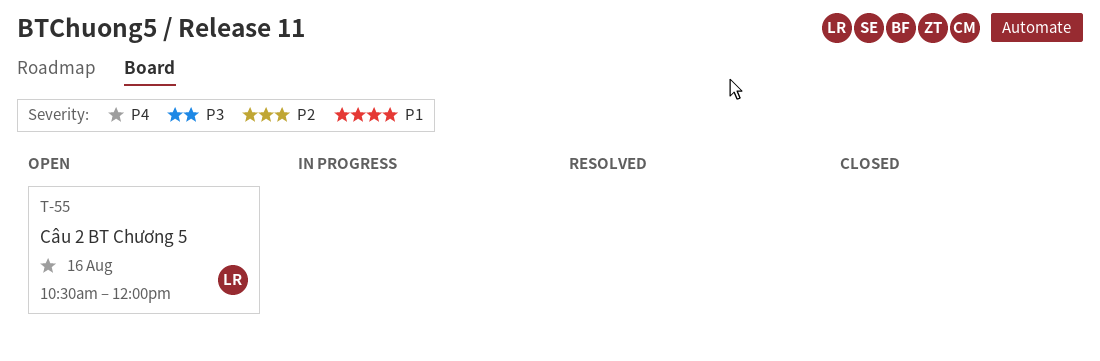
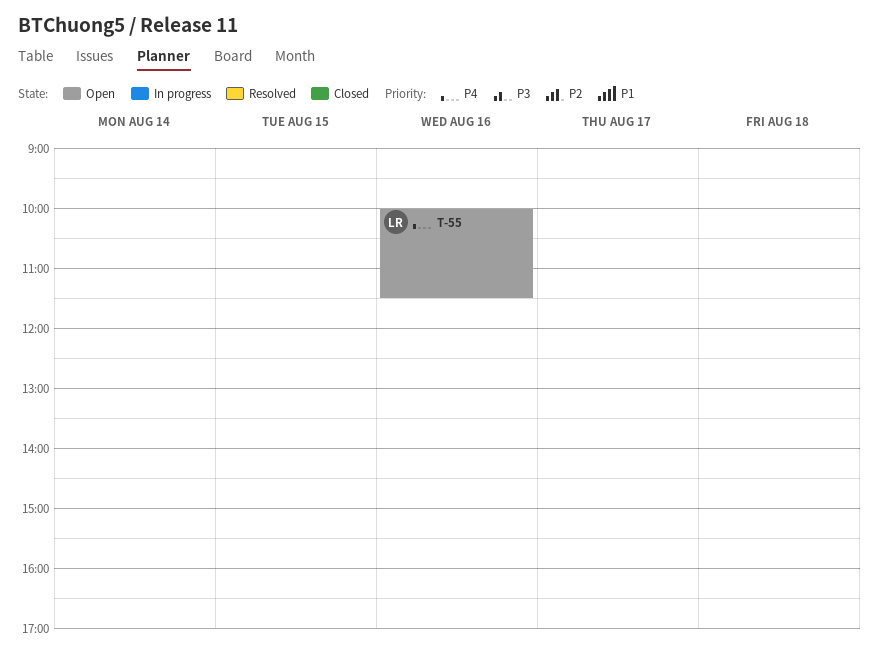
T-55, begins: 10:30 -> 10:00
T-55, ends: 12:00 -> 11:30

